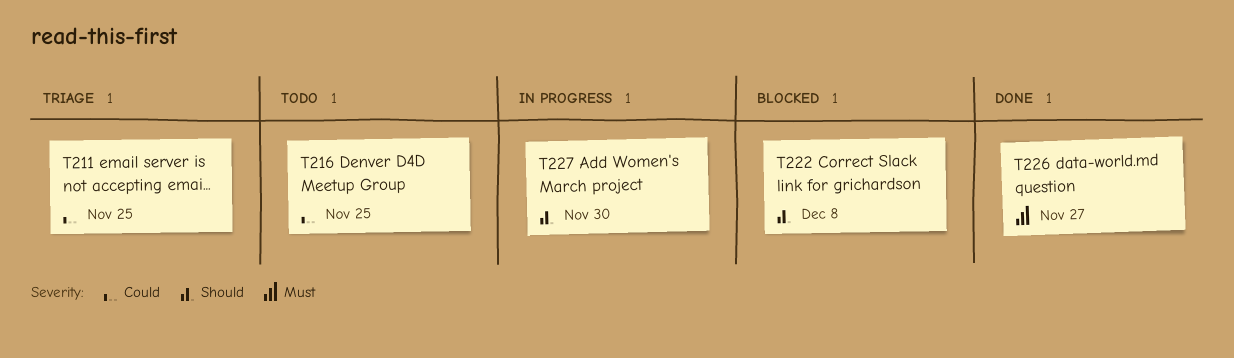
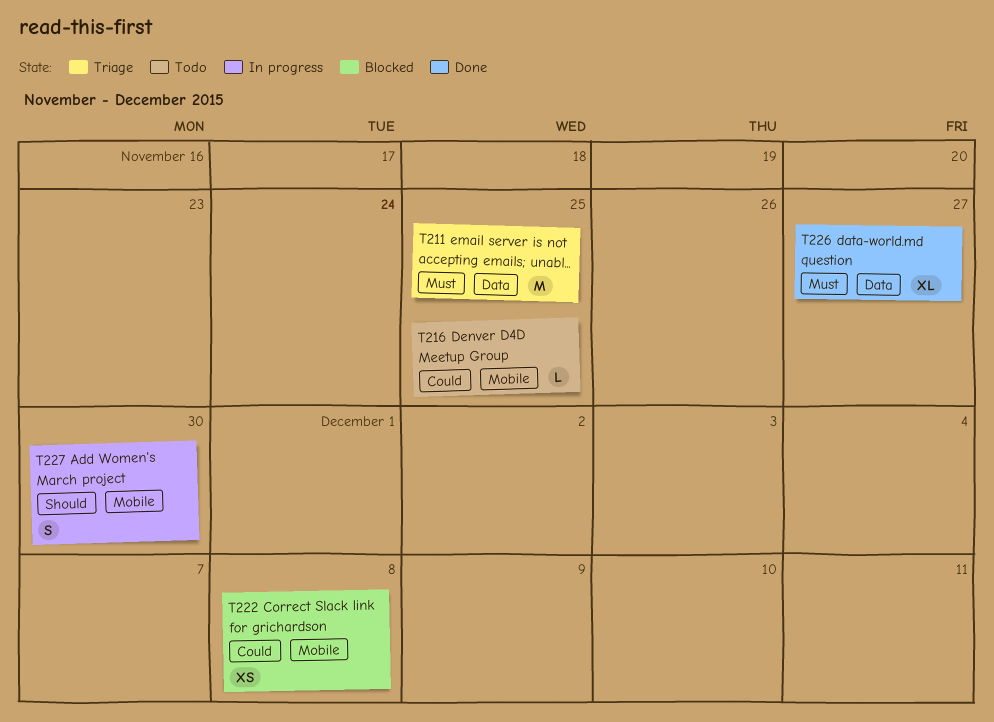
T211, priority: Could -> Must
T222, priority: Should -> Could

